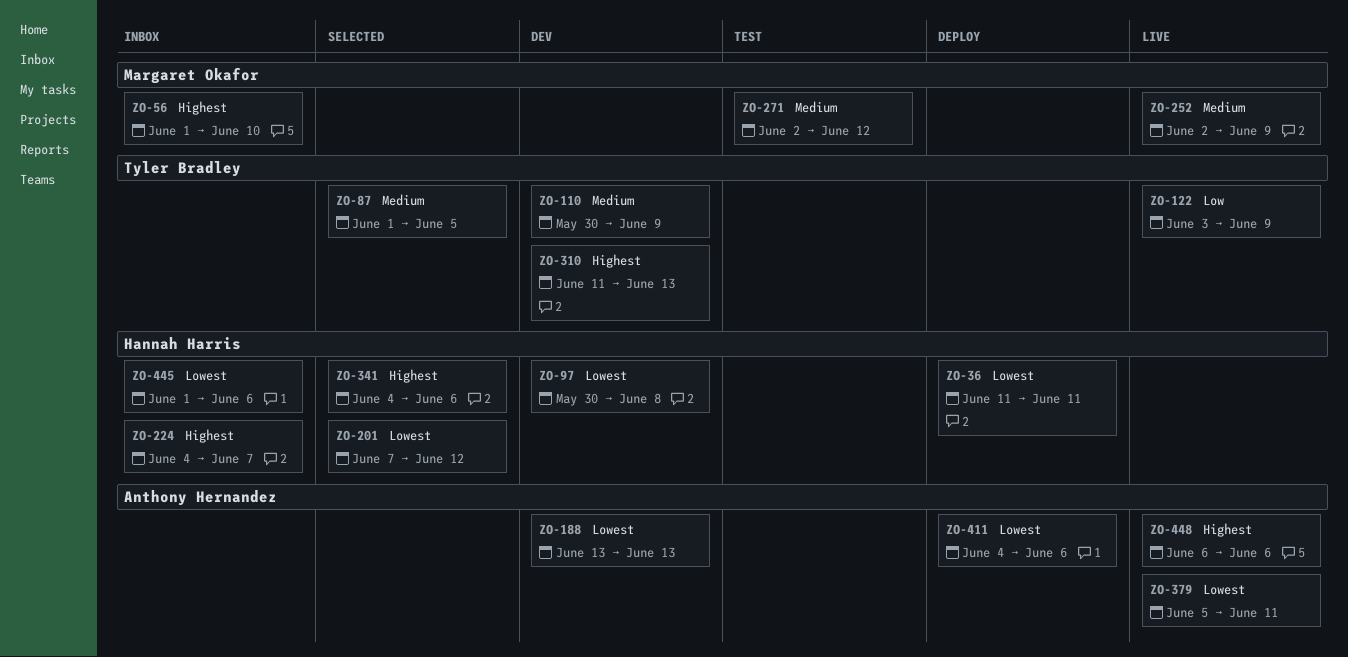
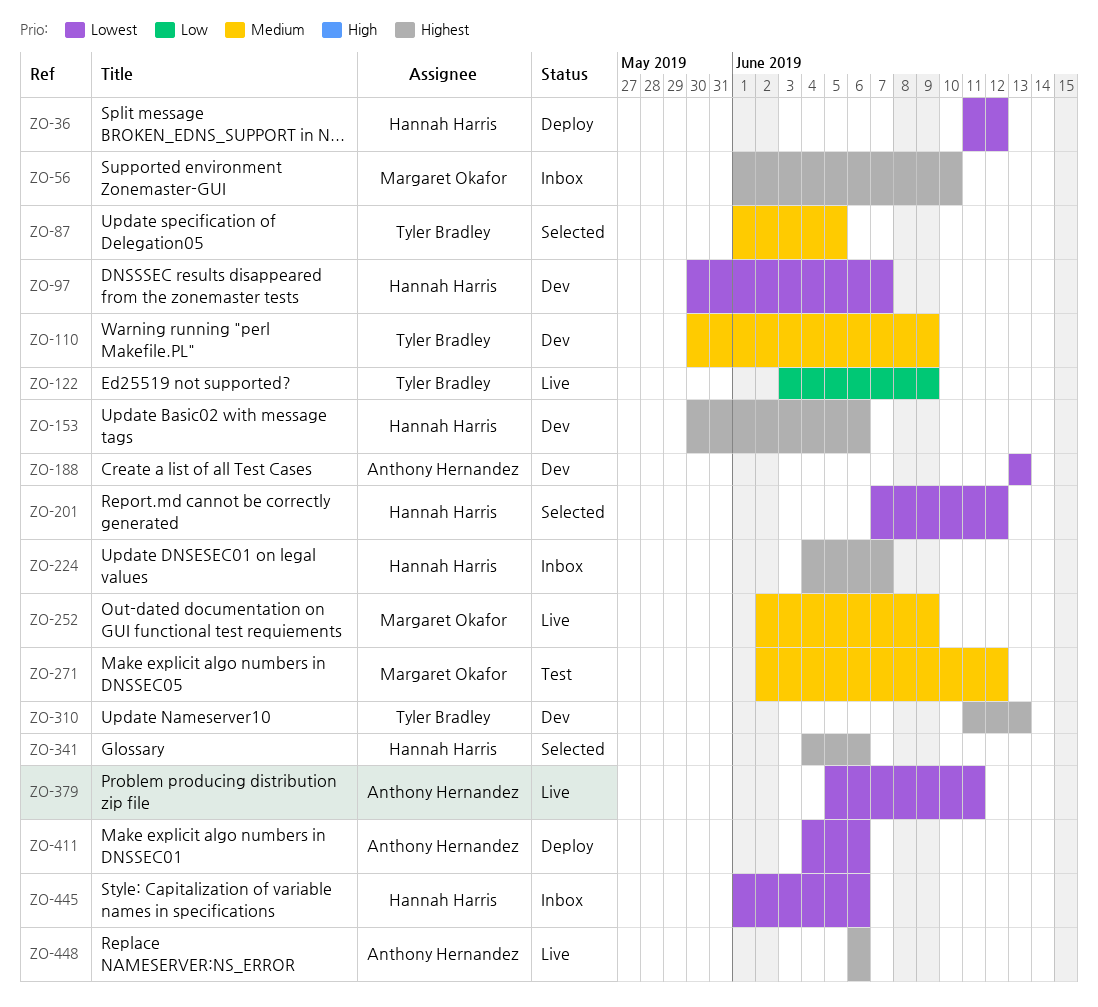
ZO-36, due: Jun 11 -> Jun 12
ZO-97, due: Jun 8 -> Jun 7
ZO-153: none -> present

